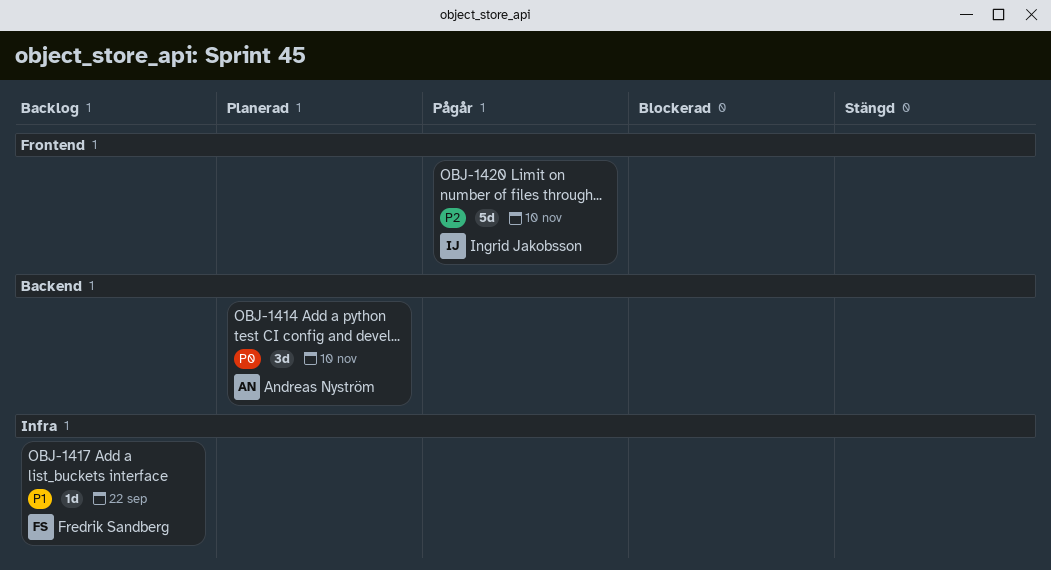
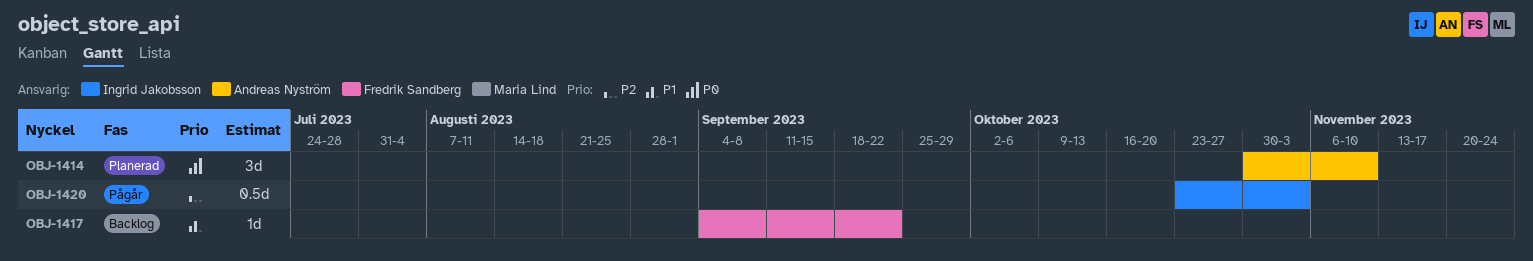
OBJ-1420, estimate: 5d -> 0.5d
OBJ-1420, due: Nov 10 -> Nov 3

